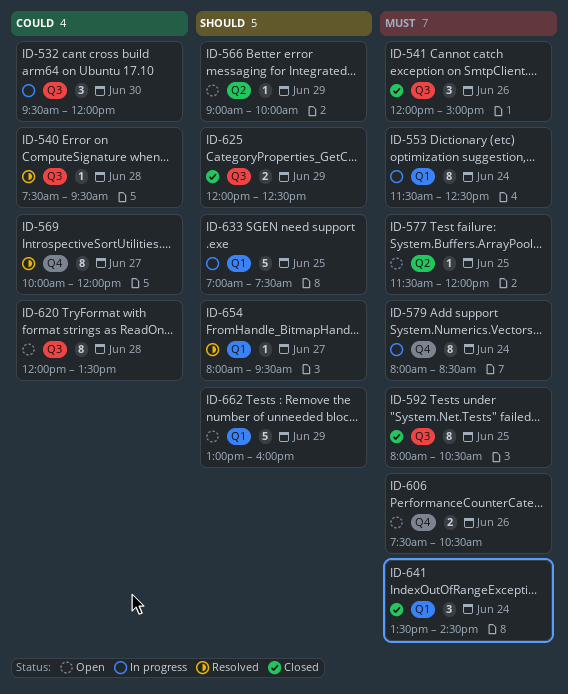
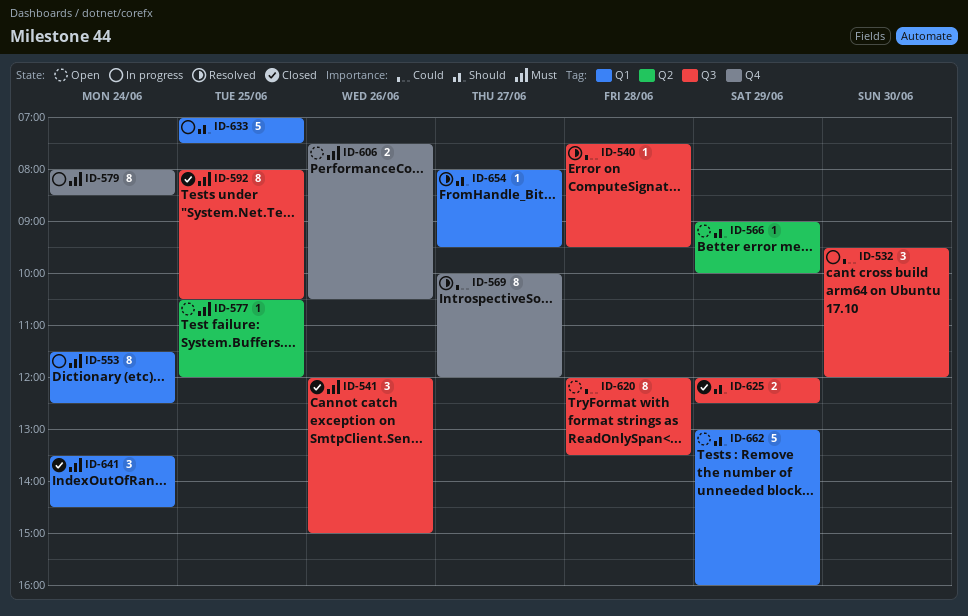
ID-577, begins: 11:30 -> 10:30

